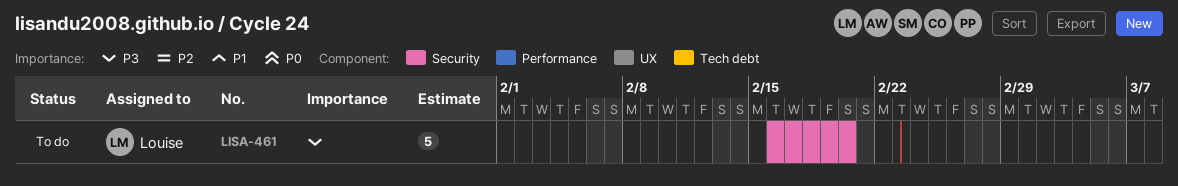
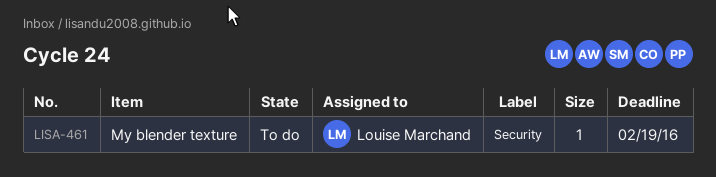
LISA-461, estimate: 5 -> 1
LISA-461, due: Feb 20 -> Feb 19

